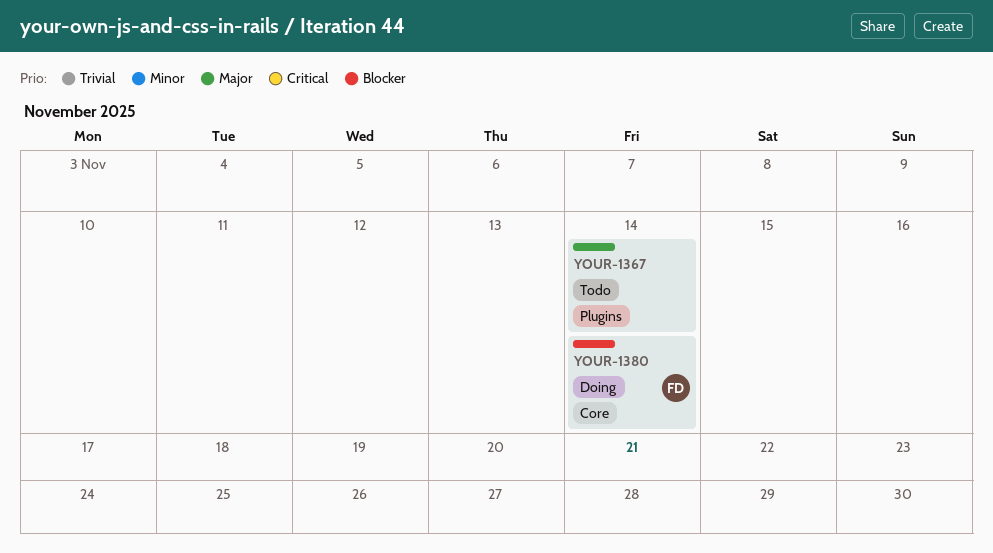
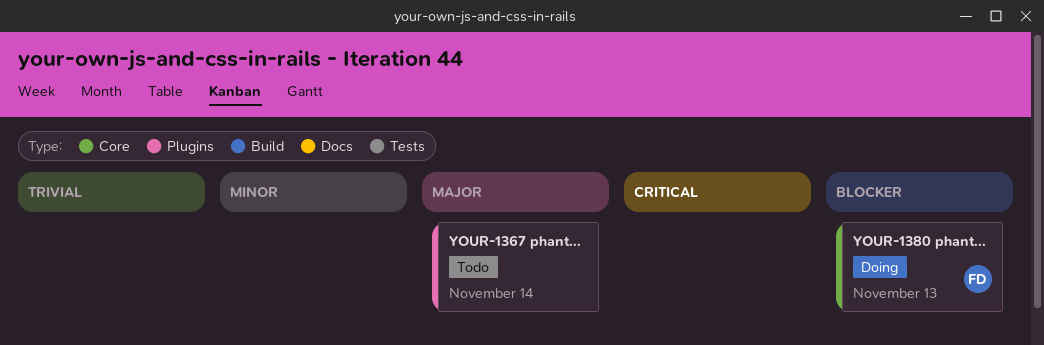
YOUR-1380, due: Nov 14 -> Nov 13

